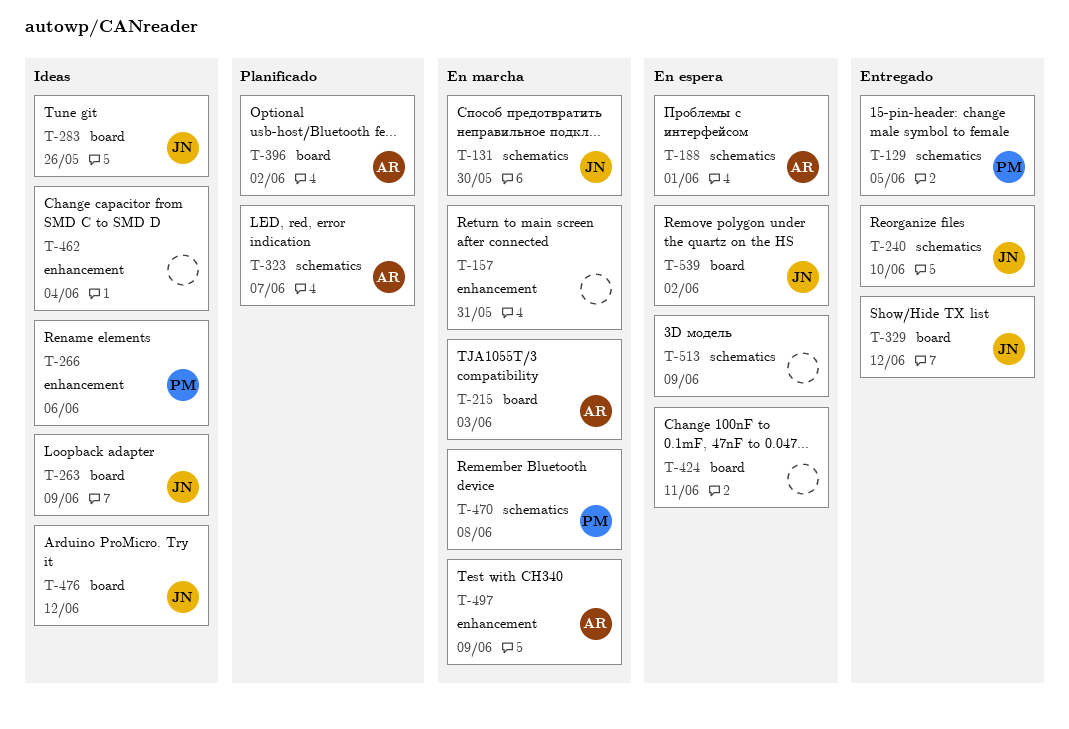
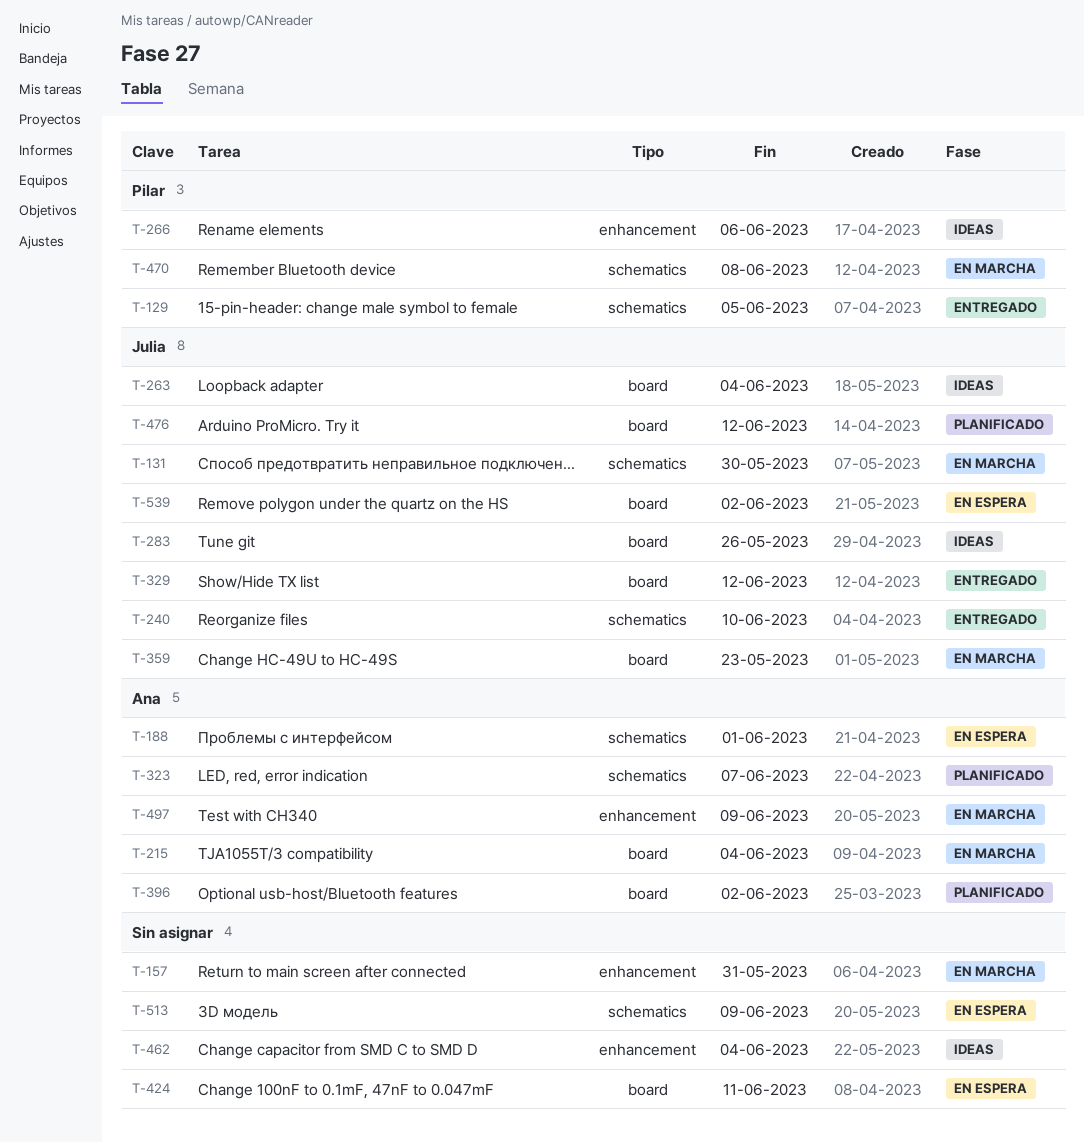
T-215, due: Jun 3 -> Jun 4
T-263, due: Jun 9 -> Jun 4
T-359: none -> present
T-476, status: Ideas -> Planificado

